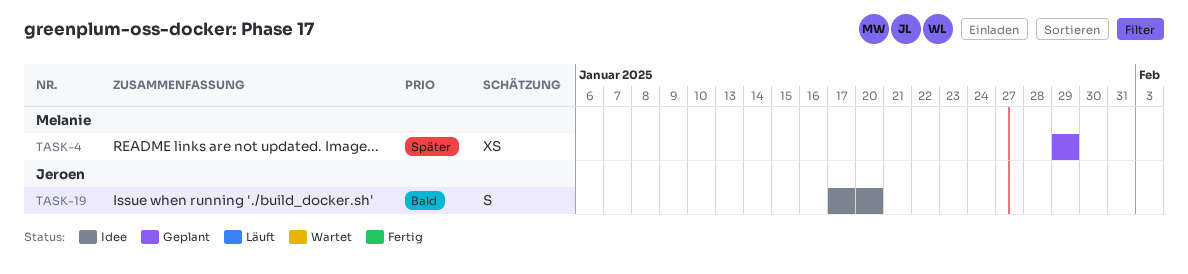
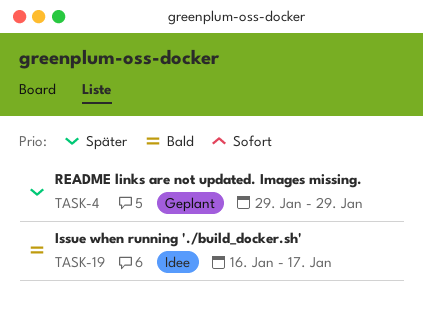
TASK-19, start: Jan 17 -> Jan 16
TASK-19, due: Jan 20 -> Jan 17

